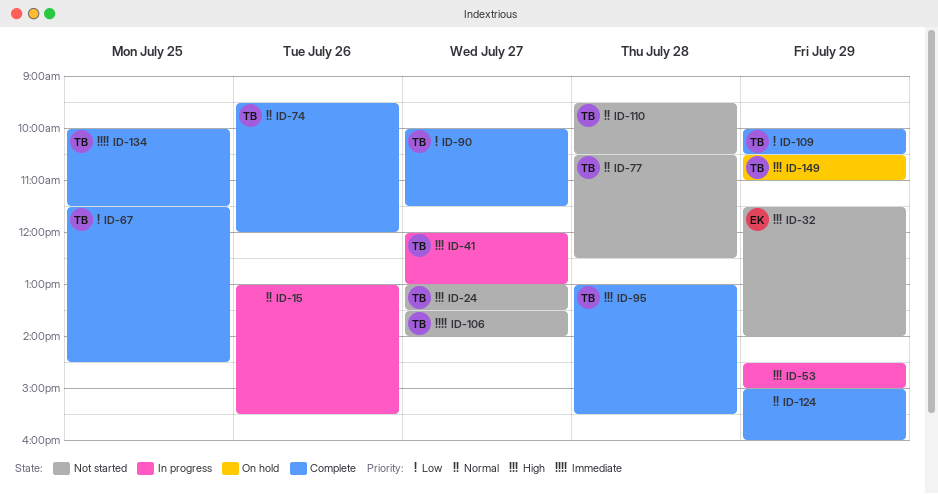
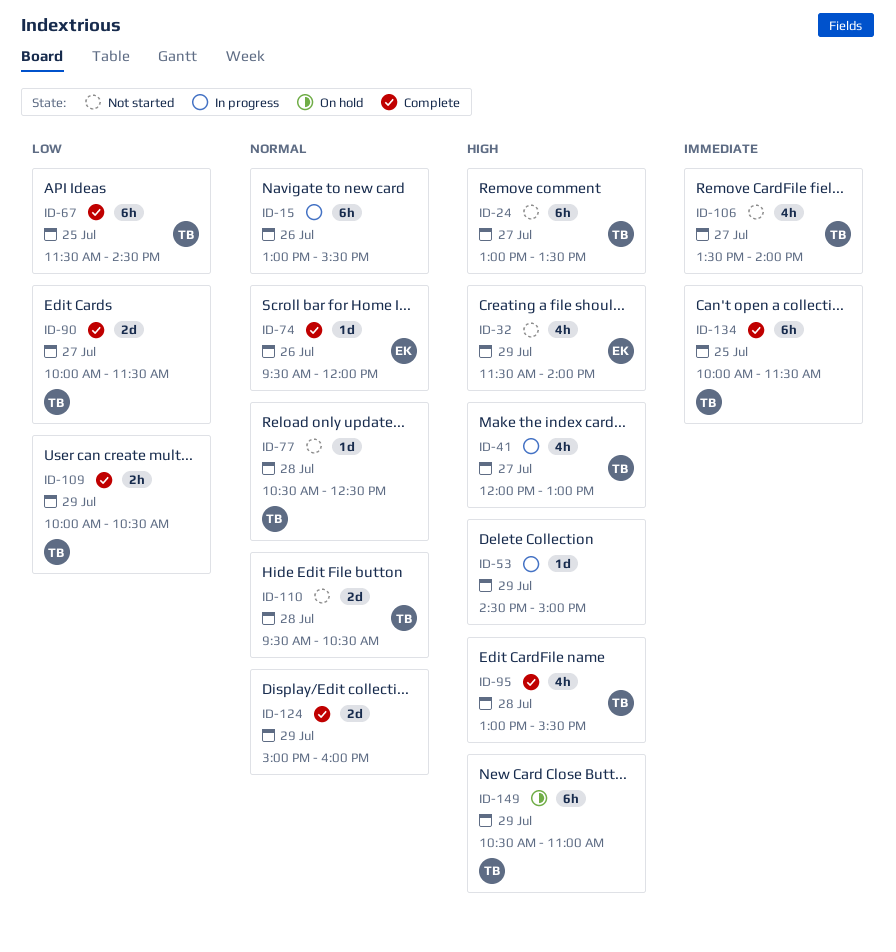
ID-74, owner: TB -> EK

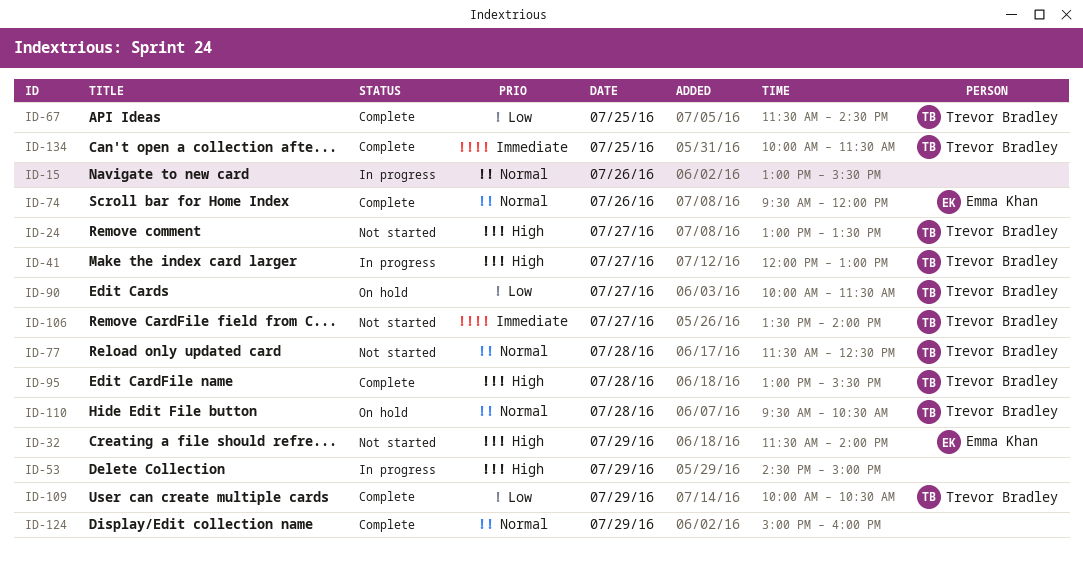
ID-77, begins: 10:30 -> 11:30
ID-90, status: Complete -> On hold
ID-110, status: Not started -> On hold
ID-149: present -> none

